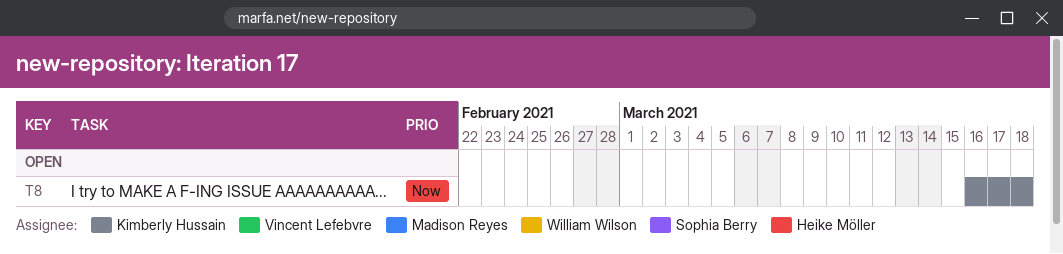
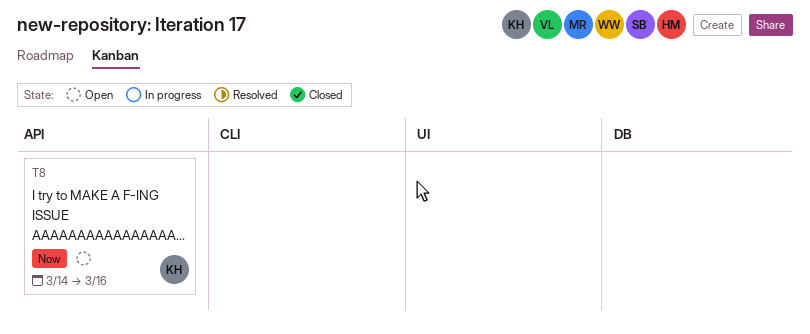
T8, start: Mar 16 -> Mar 14
T8, due: Mar 18 -> Mar 16

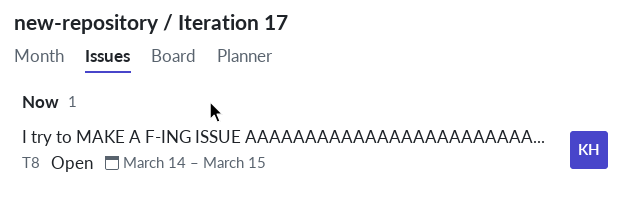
T8, due: Mar 16 -> Mar 15

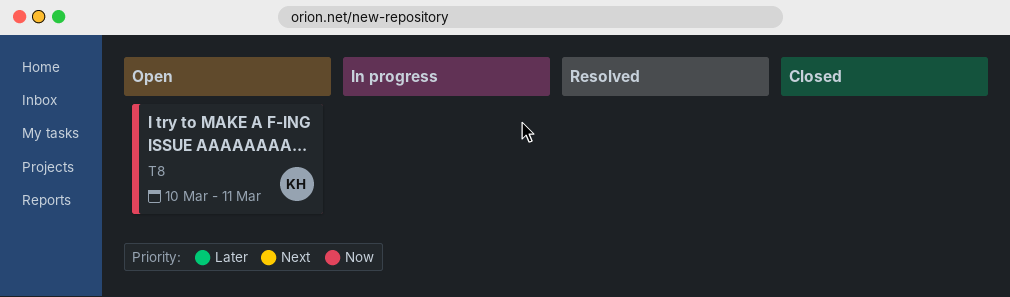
T8, start: Mar 14 -> Mar 10
T8, due: Mar 15 -> Mar 11

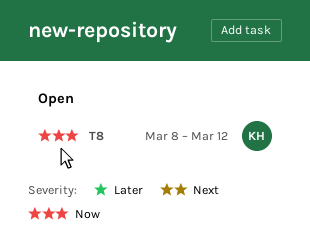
T8, start: Mar 10 -> Mar 8
T8, due: Mar 11 -> Mar 12

